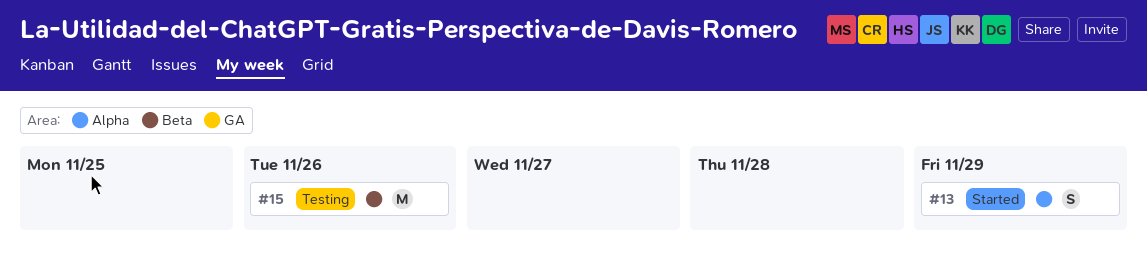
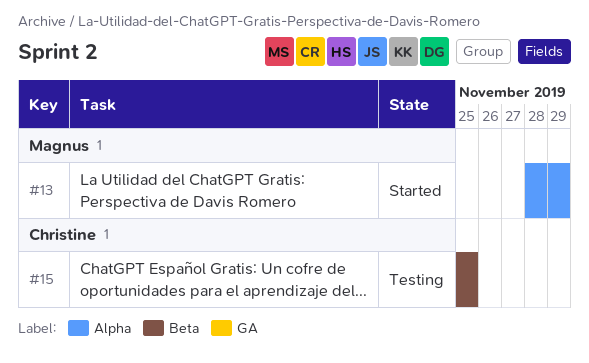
#15, due: Nov 26 -> Nov 25

